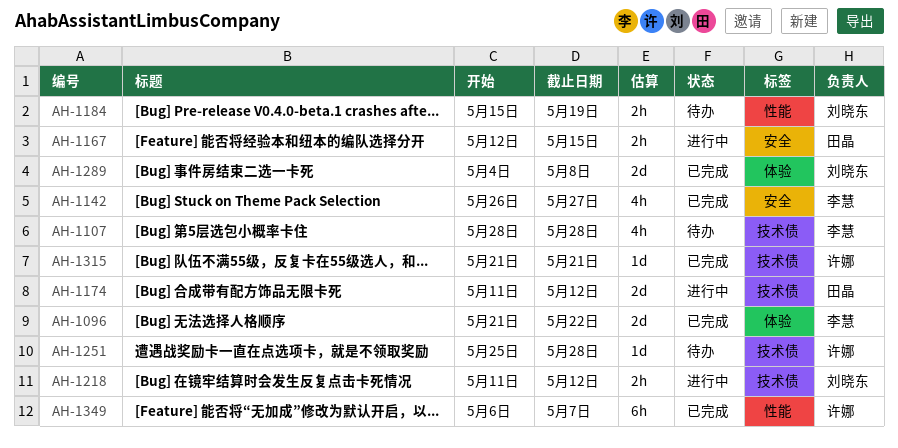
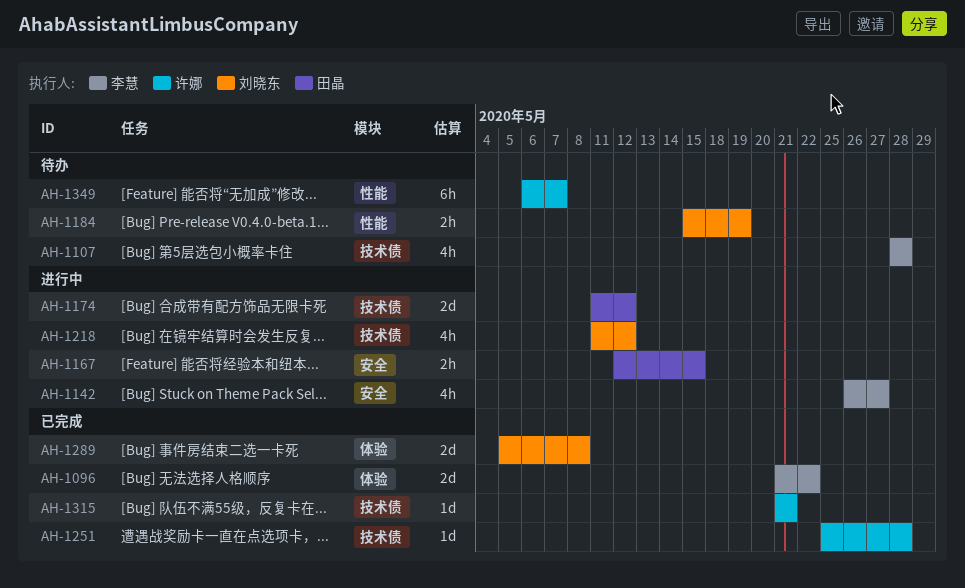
AH-1142, status: 已完成 -> 进行中
AH-1218, estimate: 2h -> 4h
AH-1251, status: 待办 -> 已完成
AH-1289, start: May 4 -> May 5
AH-1349, status: 已完成 -> 待办

